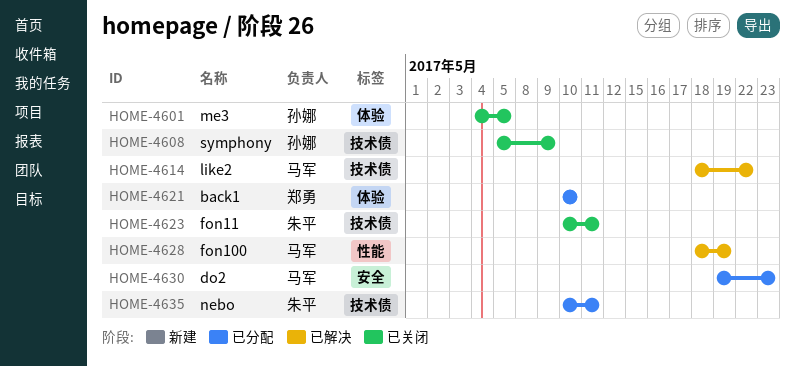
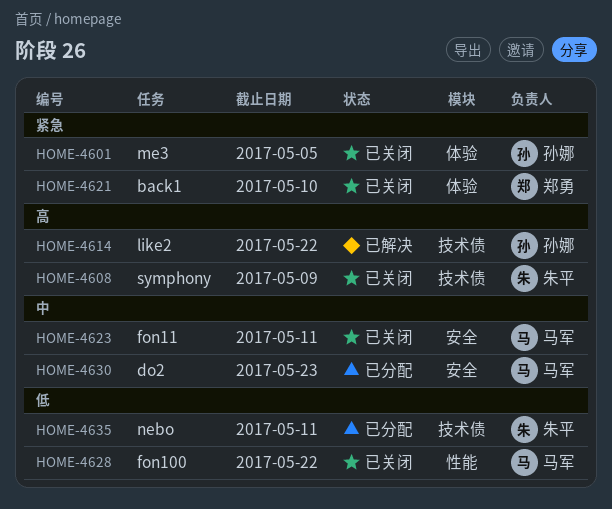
HOME-4608, owner: 孙娜 -> 朱平
HOME-4614, owner: 马军 -> 孙娜
HOME-4621, status: 已分配 -> 已关闭
HOME-4623, owner: 朱平 -> 马军
HOME-4623, label: 技术债 -> 安全
HOME-4628, status: 已解决 -> 已关闭
HOME-4628, due: May 19 -> May 22

